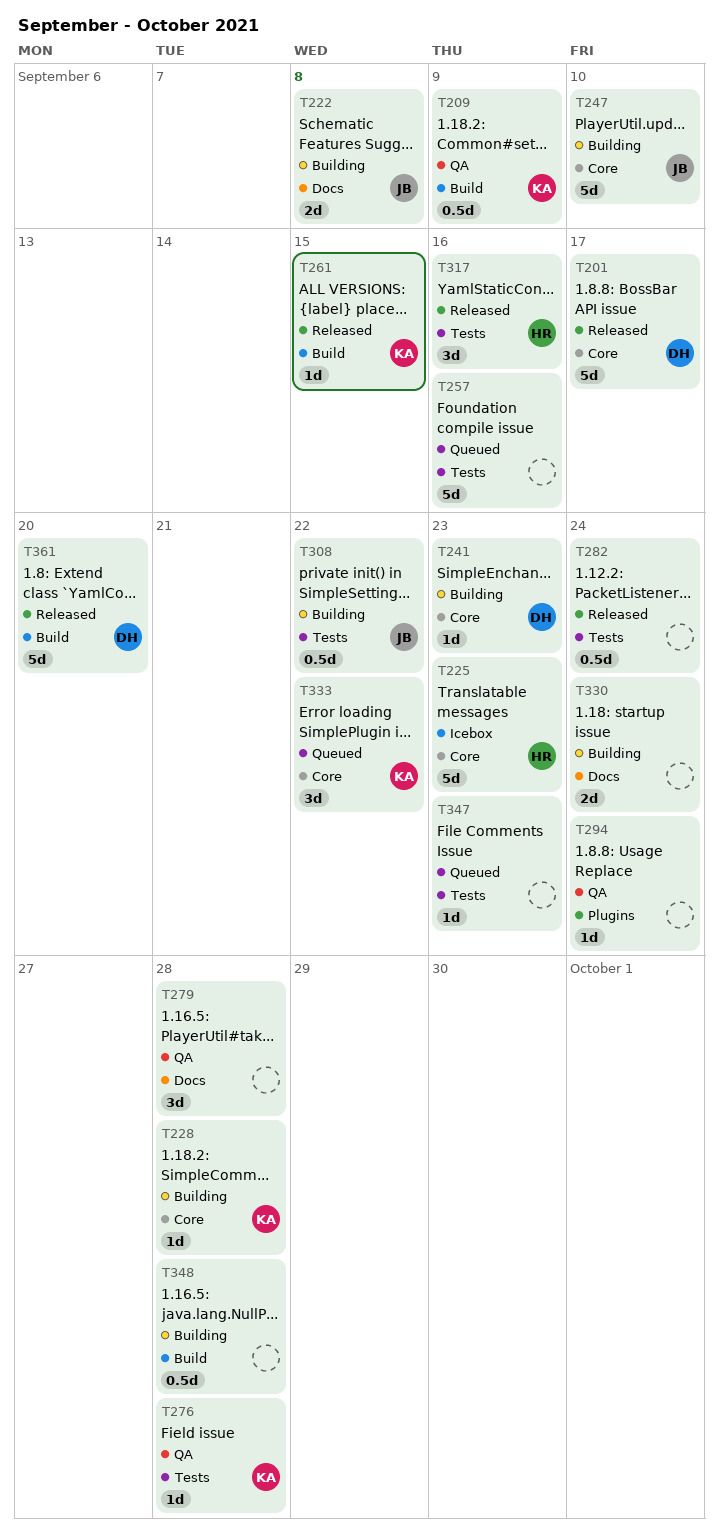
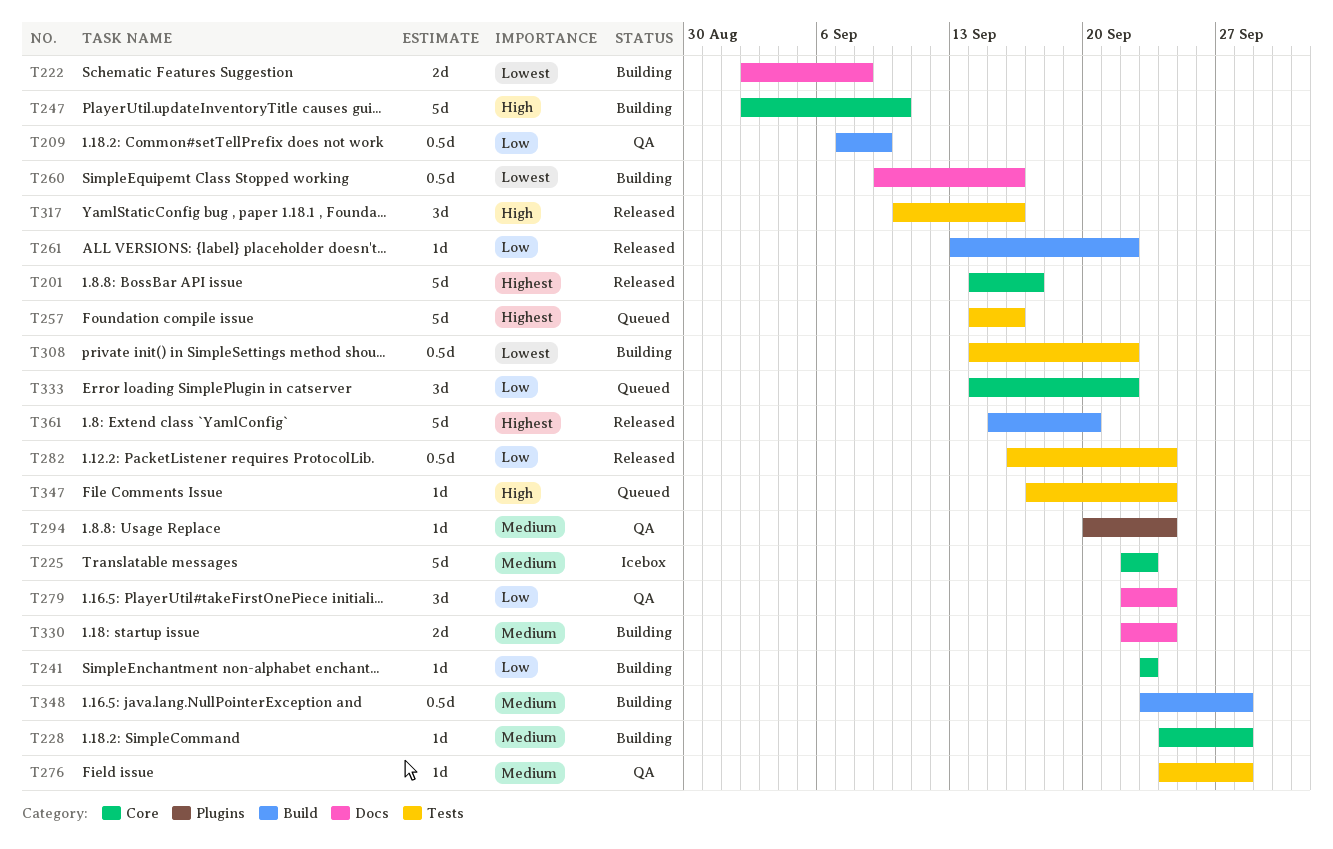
T260: none -> present
T261, due: Sep 15 -> Sep 22
T279, due: Sep 28 -> Sep 24
T347, due: Sep 23 -> Sep 24

